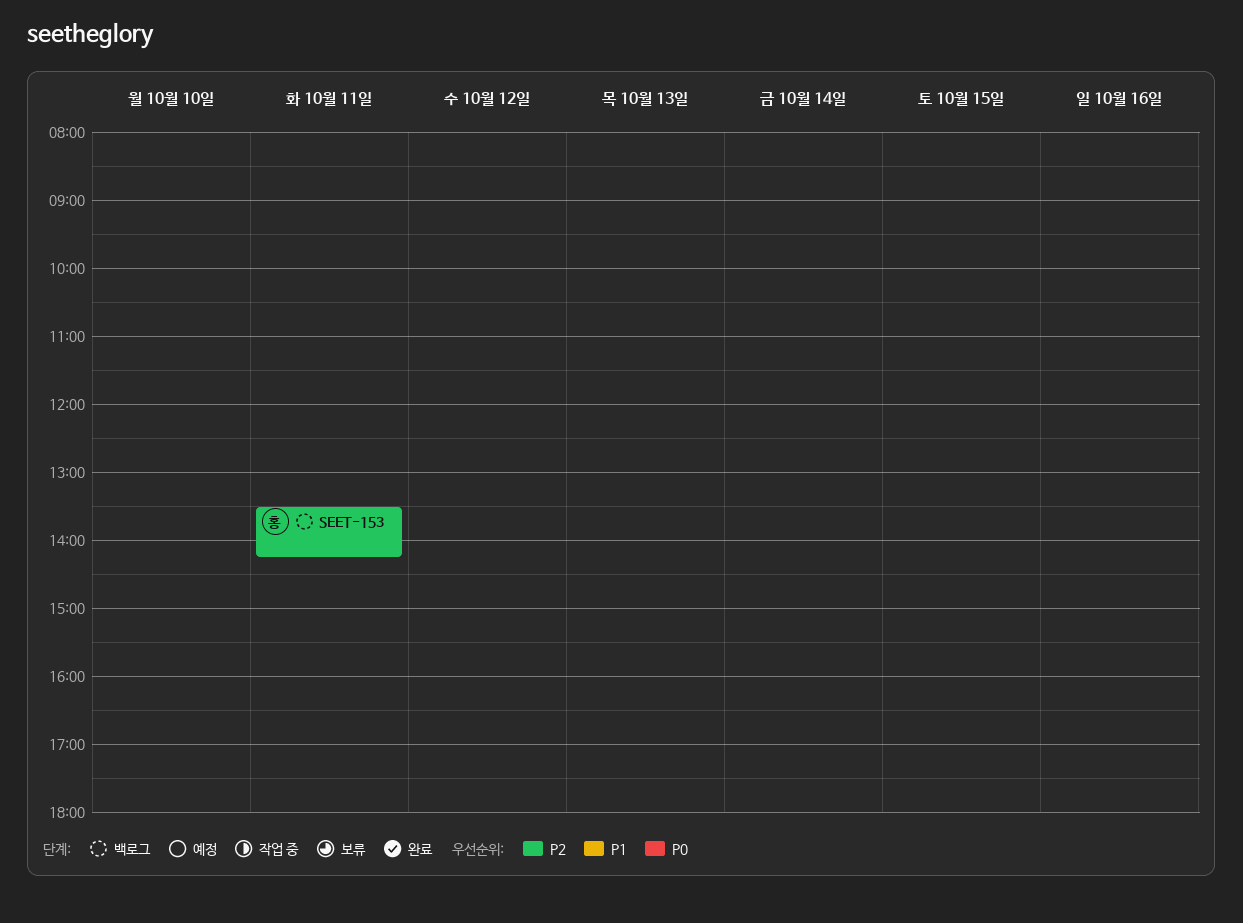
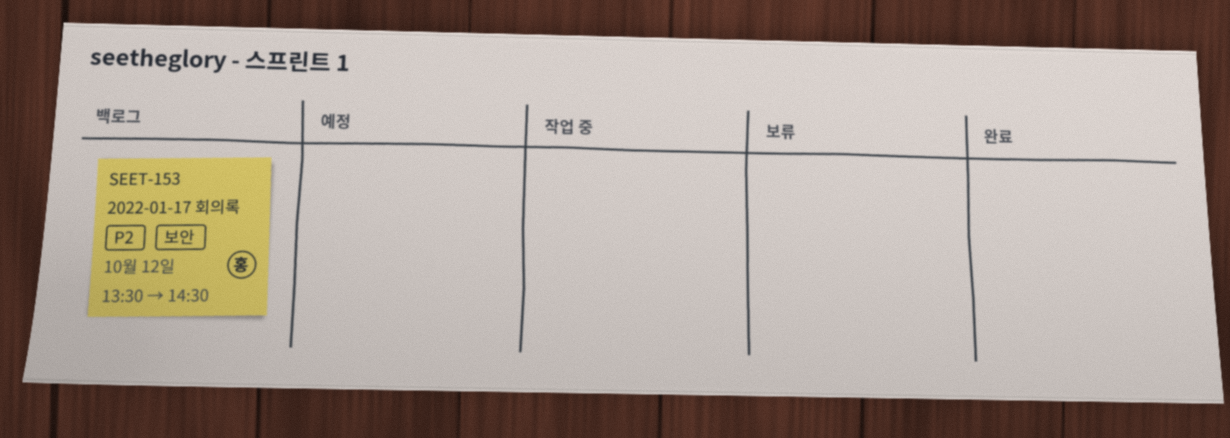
SEET-153, day: Oct 11 -> Oct 12
SEET-153, ends: 14:15 -> 14:30

